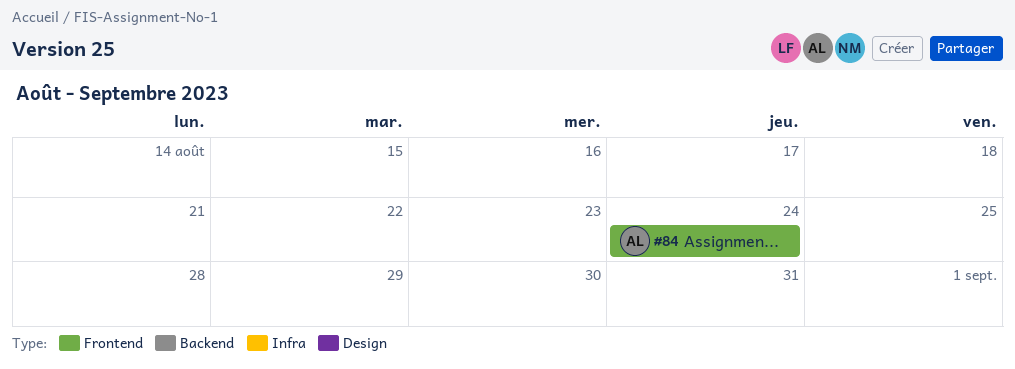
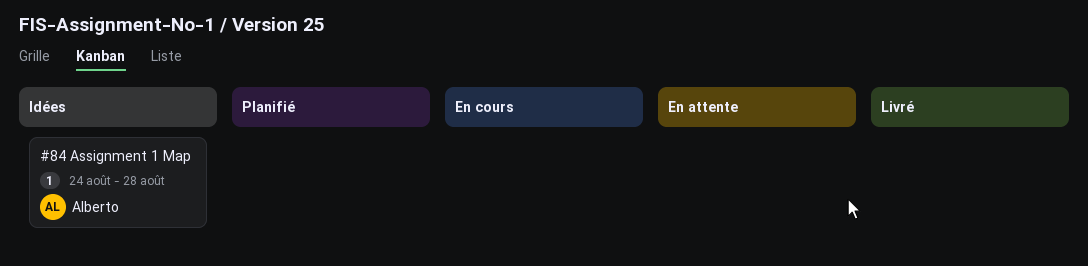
#84, due: Aug 24 -> Aug 28

